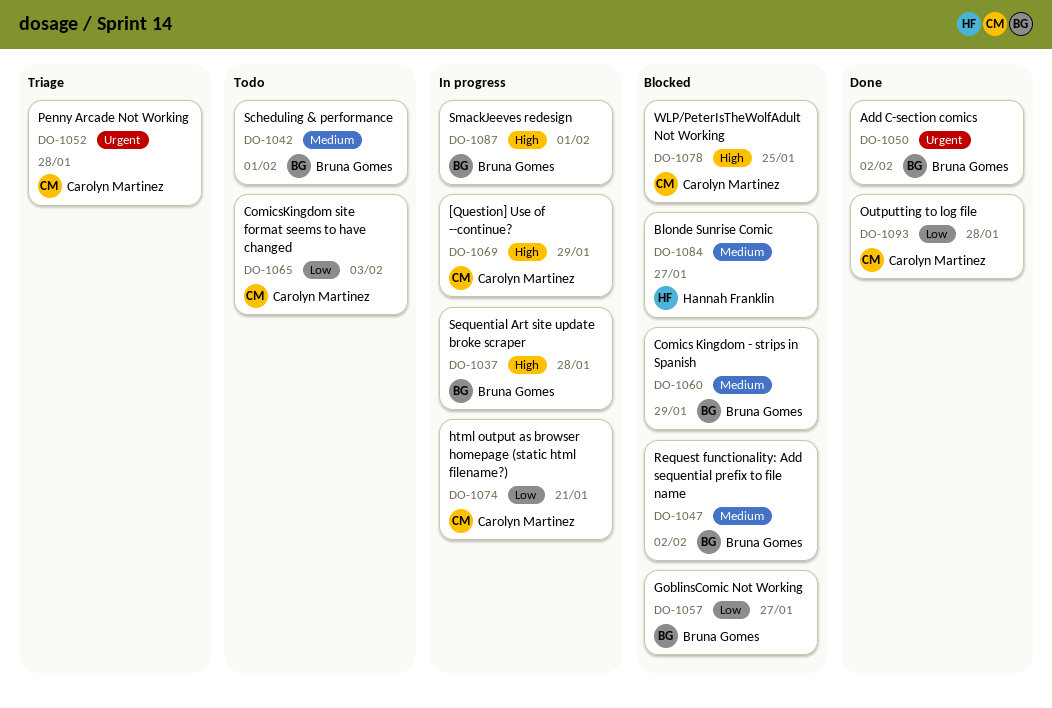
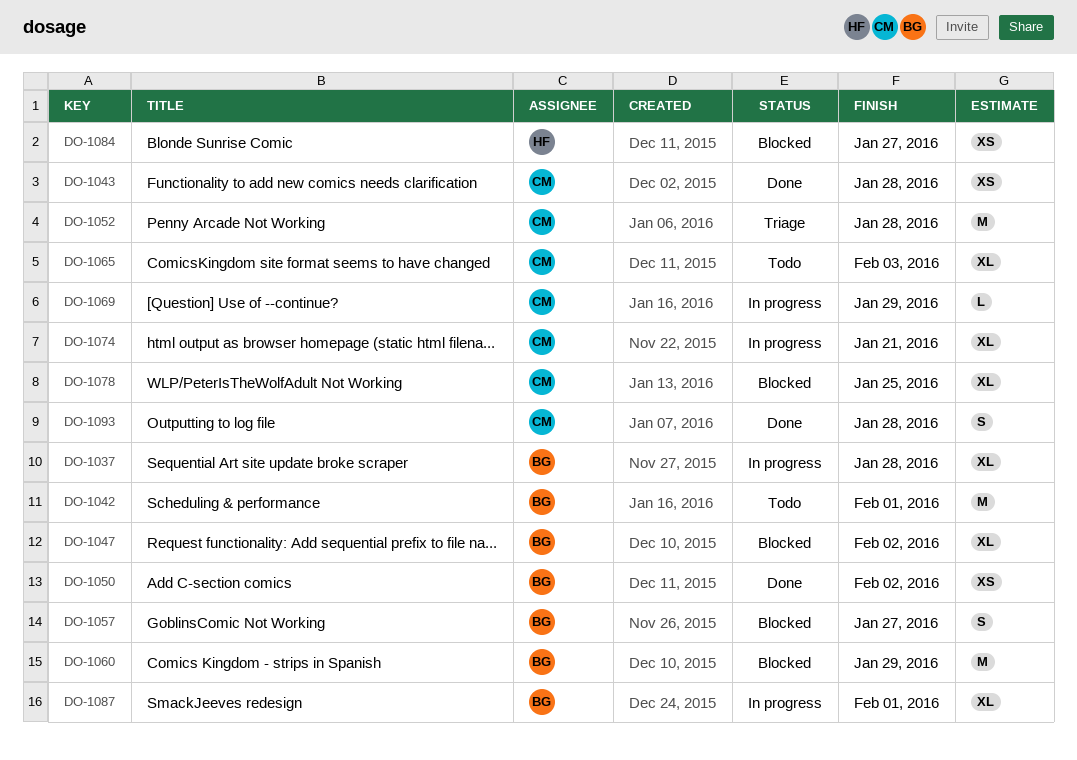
DO-1043: none -> present

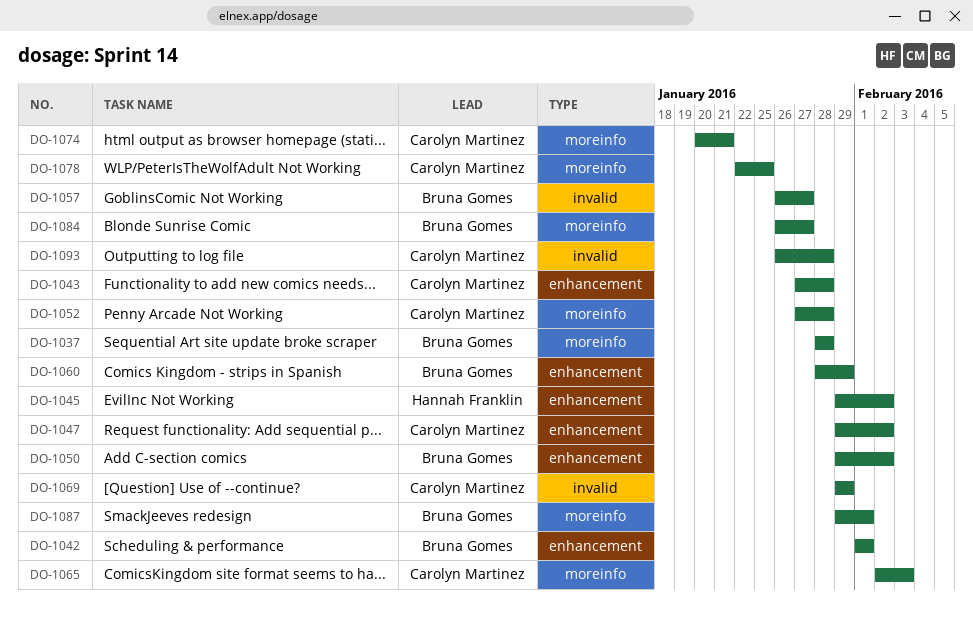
DO-1045: none -> present
DO-1047, owner: Bruna Gomes -> Carolyn Martinez
DO-1084, owner: Hannah Franklin -> Bruna Gomes

